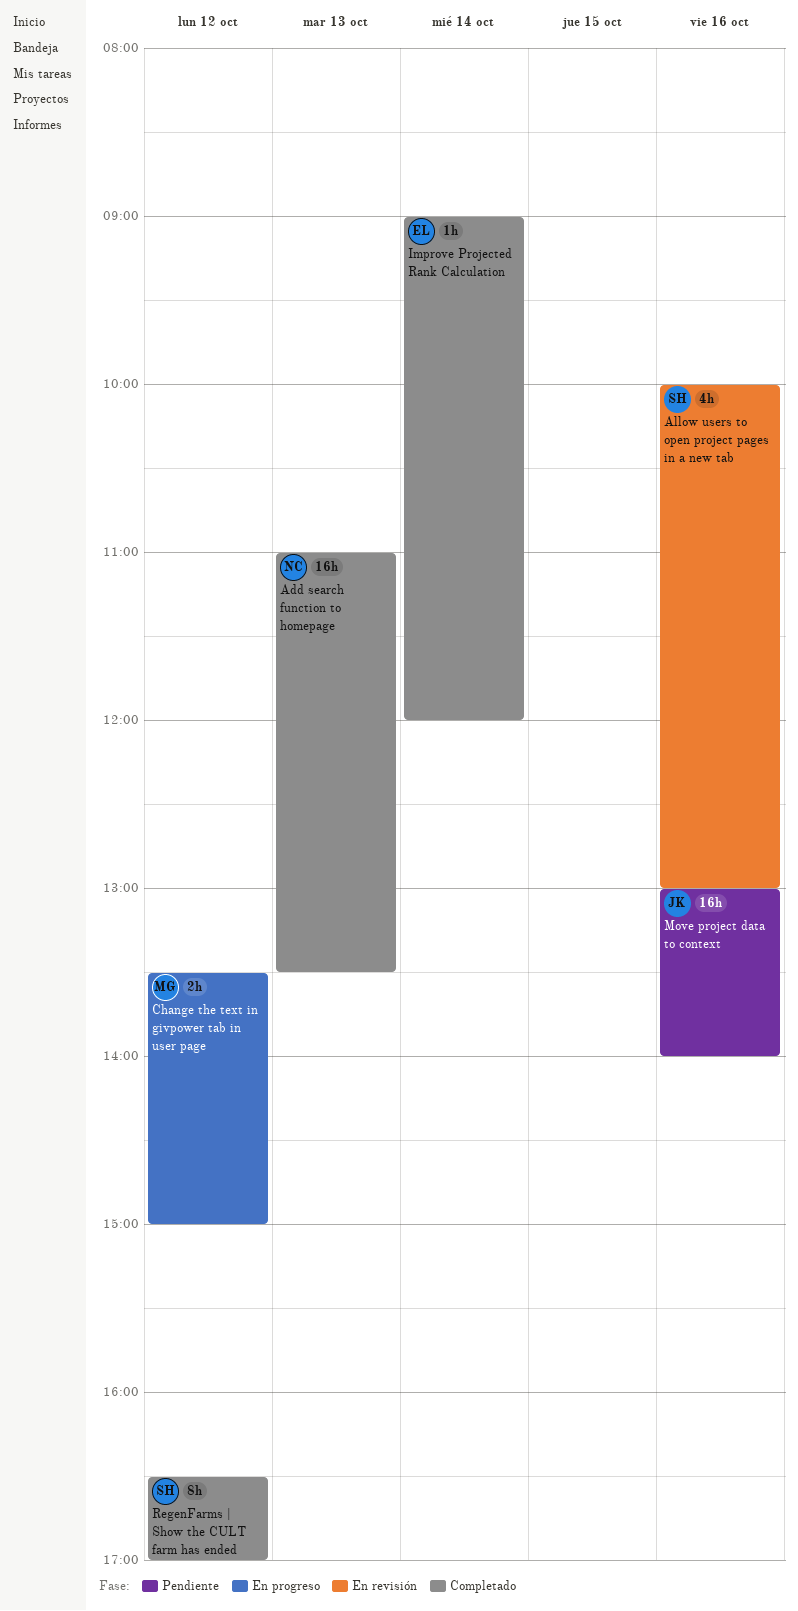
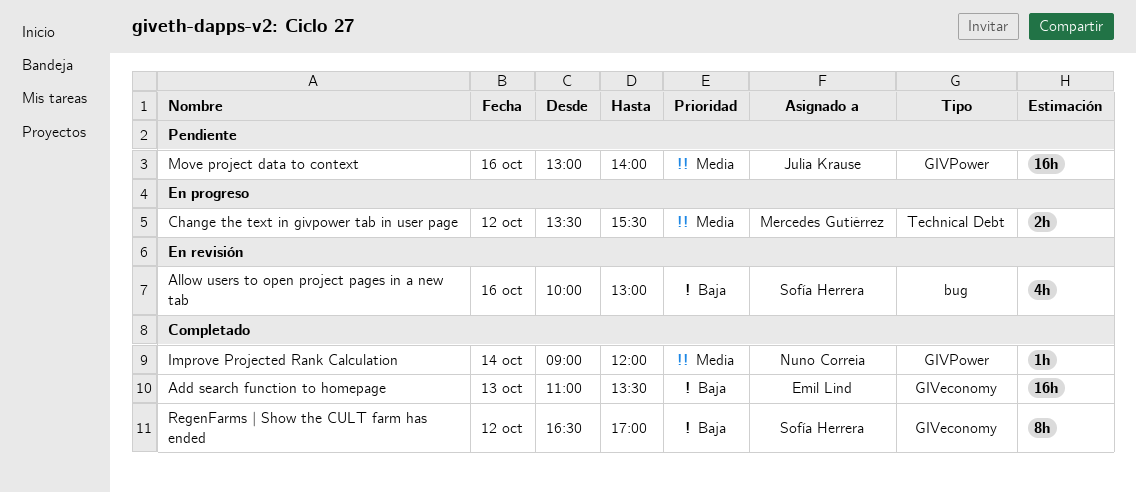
Add search function to homepage, owner: Nuno Correia -> Emil Lind
Change the text in givpower tab in user page, ends: 15:00 -> 15:30
Improve Projected Rank Calculation, owner: Emil Lind -> Nuno Correia

